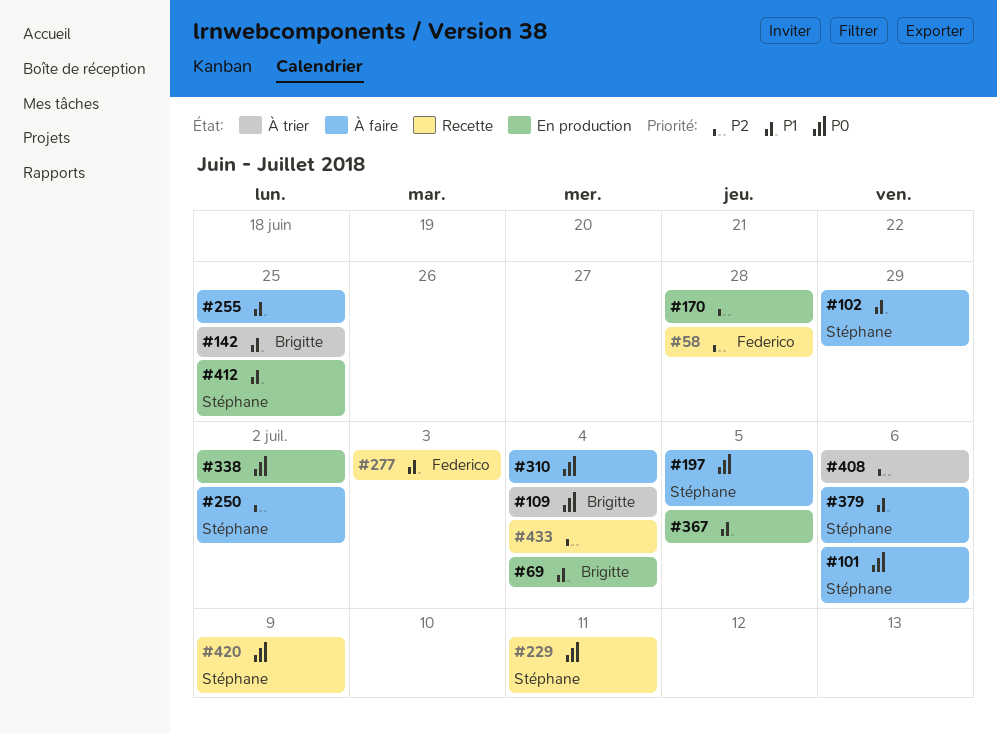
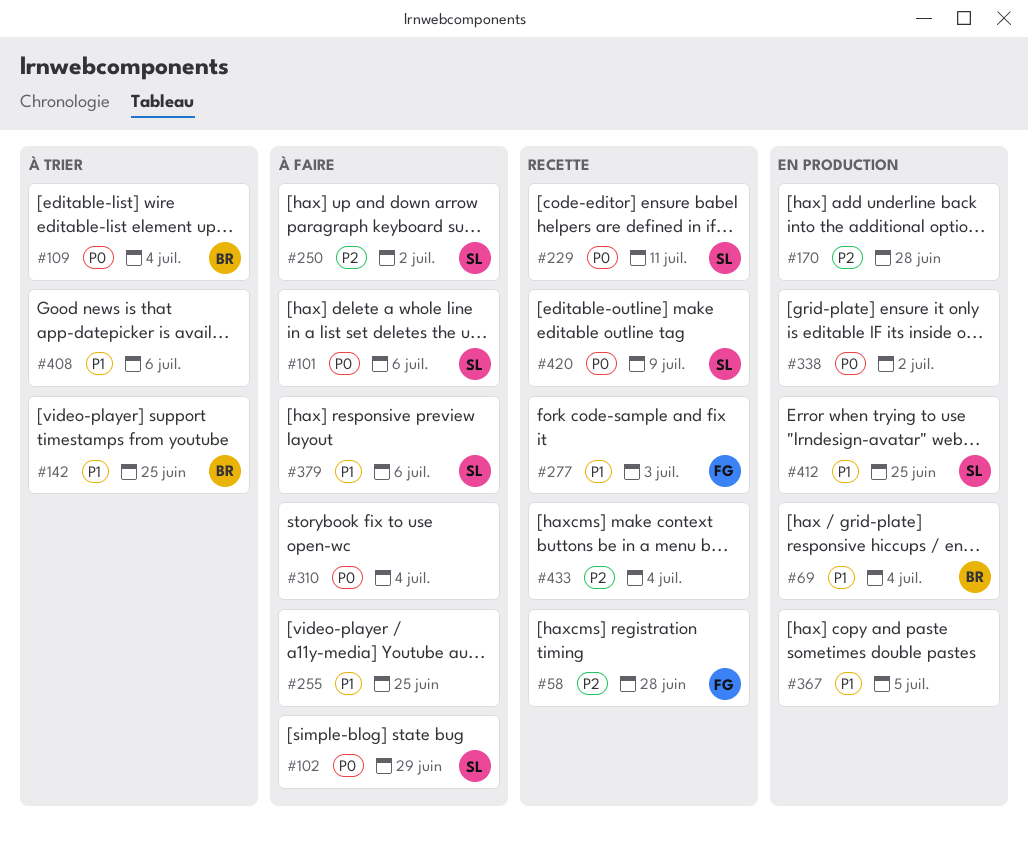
#102, priority: P1 -> P0
#197: present -> none
#408, priority: P2 -> P1

